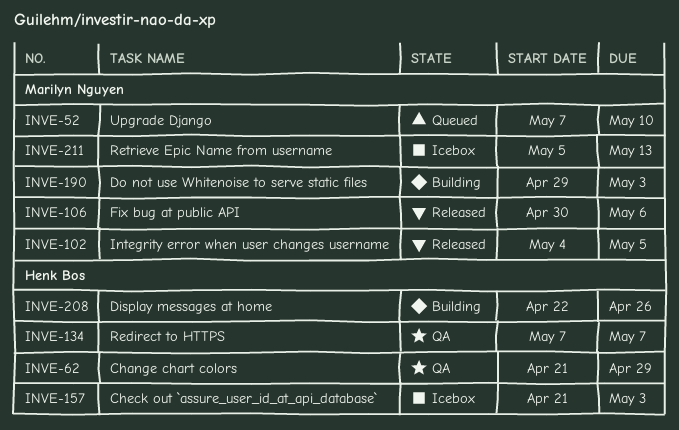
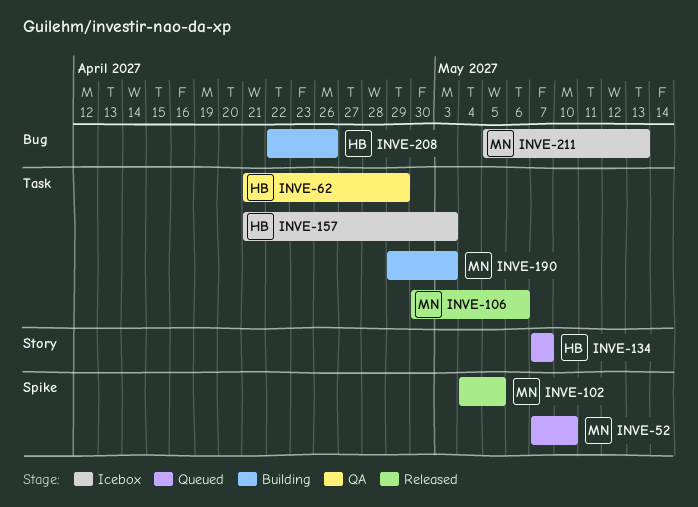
INVE-134, status: QA -> Queued

